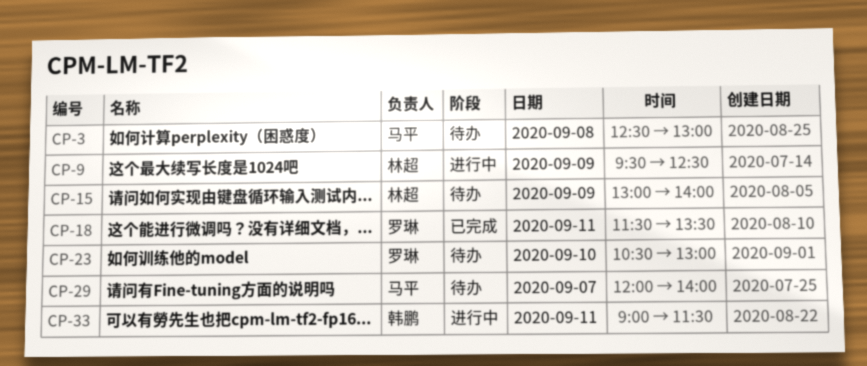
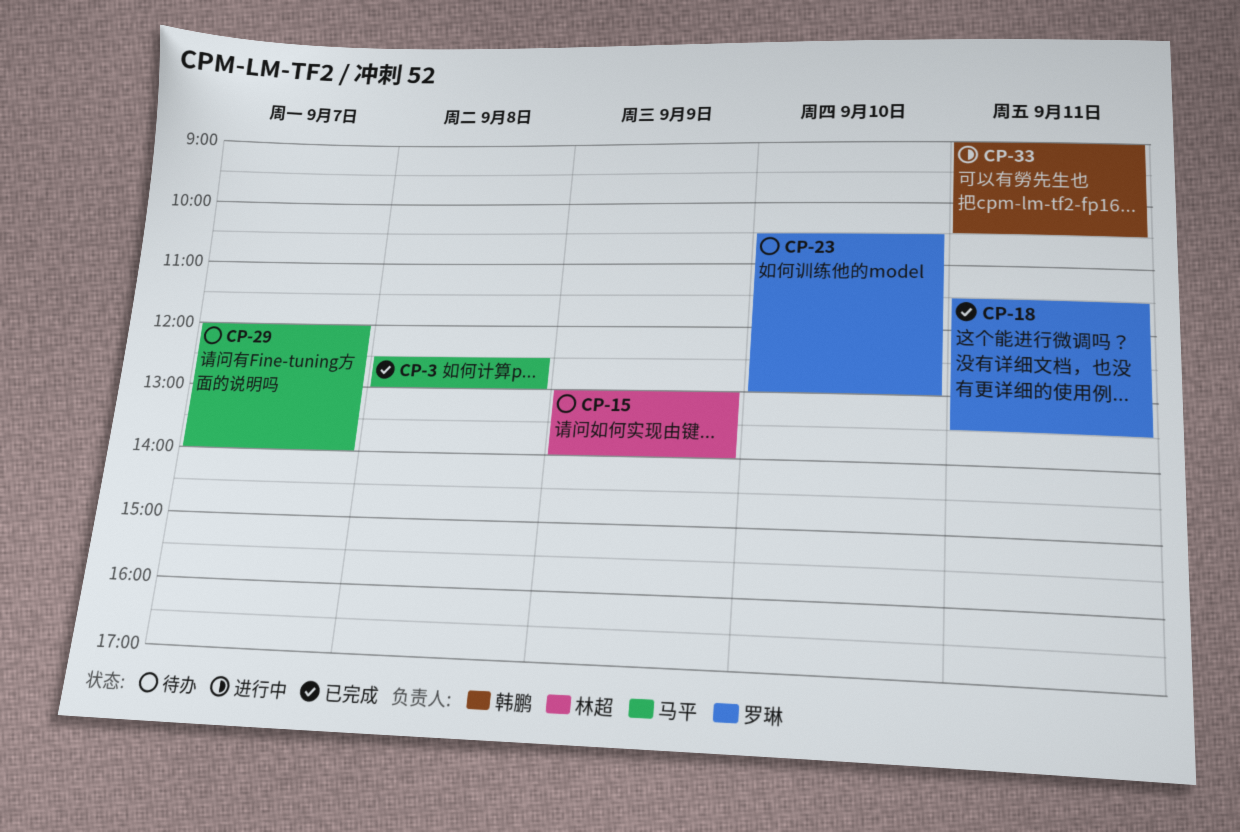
CP-3, status: 待办 -> 已完成
CP-9: present -> none
CP-33, ends: 11:30 -> 10:30

